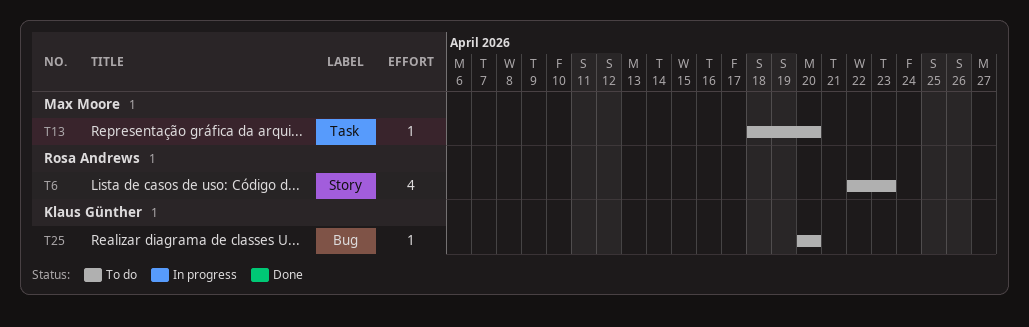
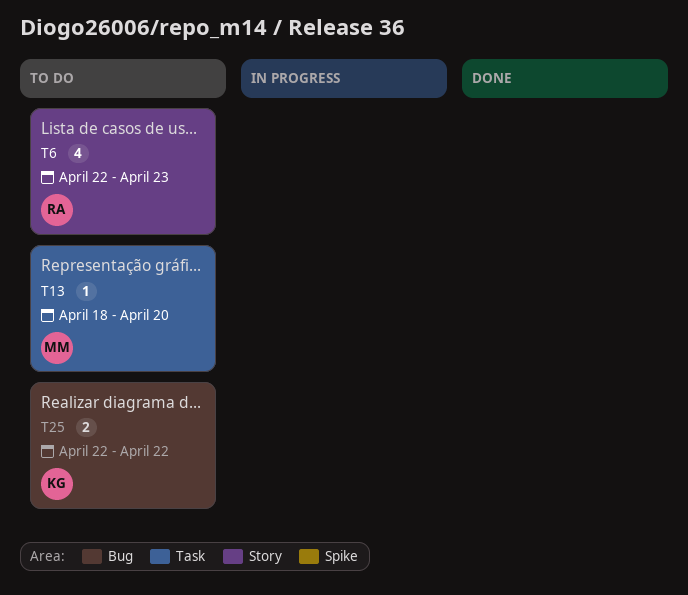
T25, estimate: 1 -> 2
T25, start: Apr 20 -> Apr 22
T25, due: Apr 20 -> Apr 22

